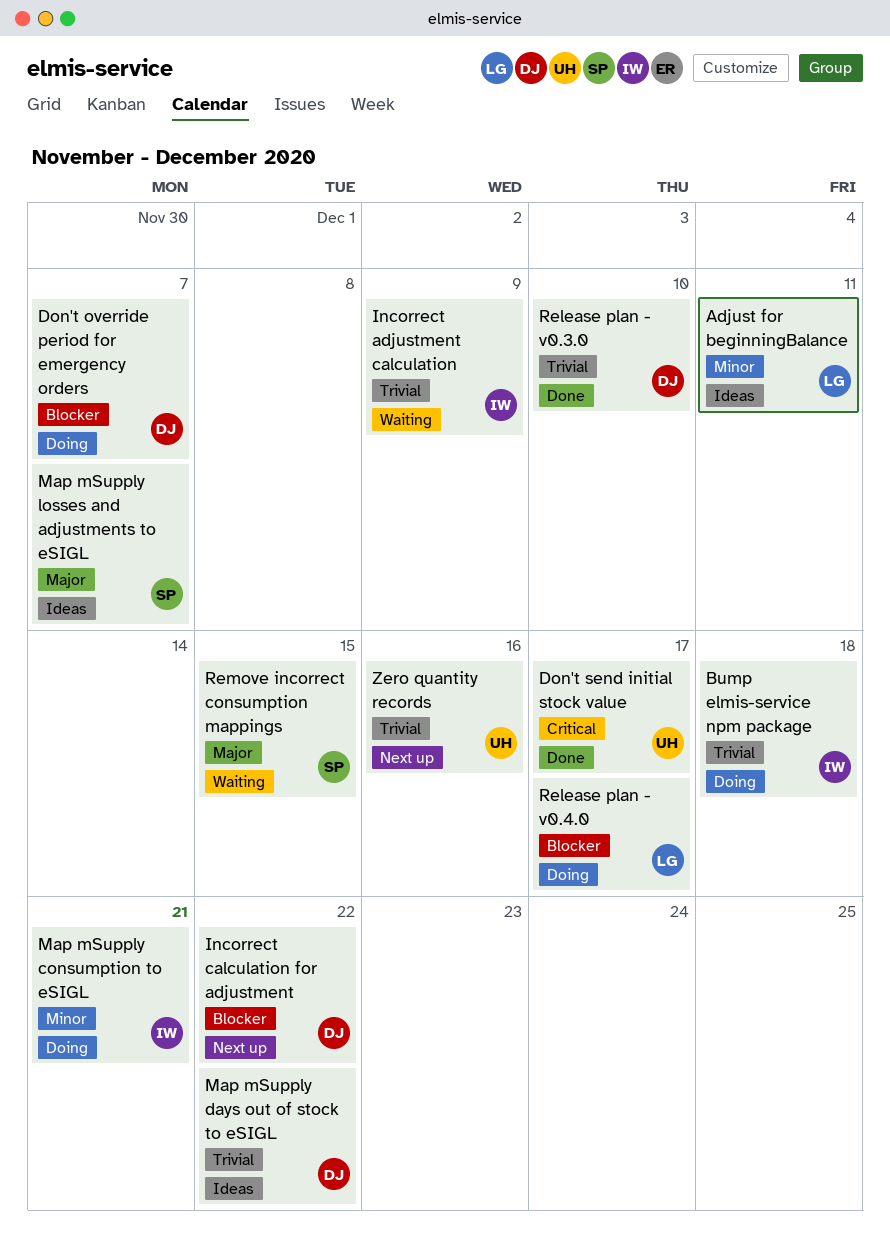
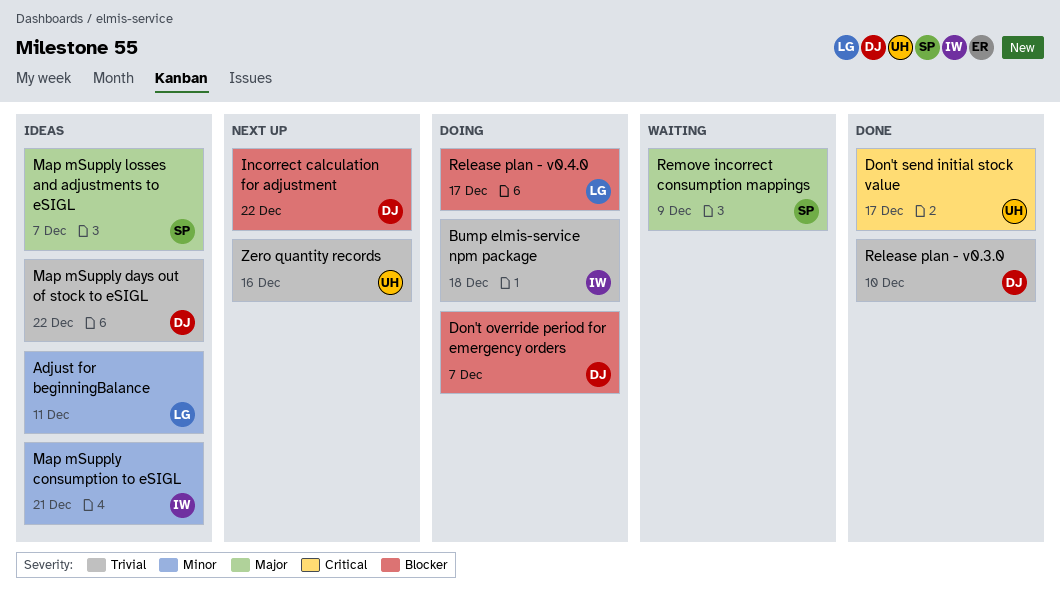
Incorrect adjustment calculation: present -> none
Map mSupply consumption to eSIGL, status: Doing -> Ideas
Remove incorrect consumption mappings, due: Dec 15 -> Dec 9

